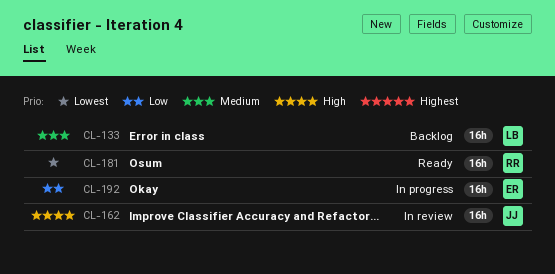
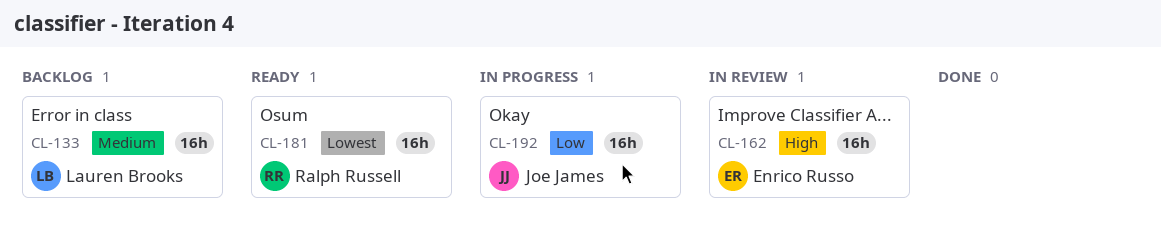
CL-162, owner: Joe James -> Enrico Russo
CL-192, owner: Enrico Russo -> Joe James

